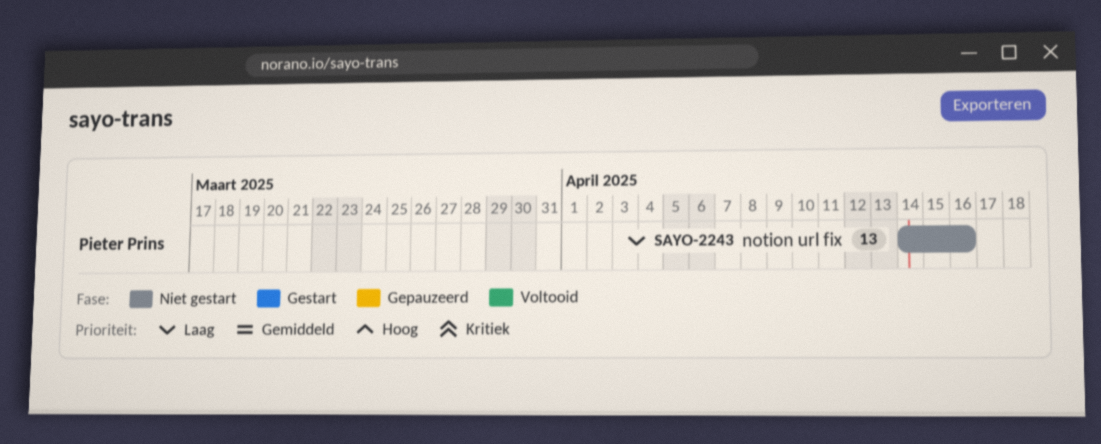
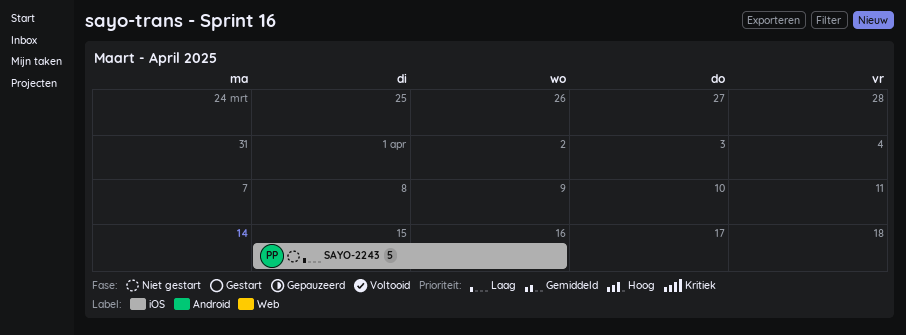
SAYO-2243, estimate: 13 -> 5
SAYO-2243, start: Apr 14 -> Apr 15

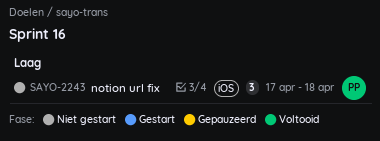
SAYO-2243, estimate: 5 -> 3
SAYO-2243, start: Apr 15 -> Apr 17
SAYO-2243, due: Apr 16 -> Apr 18

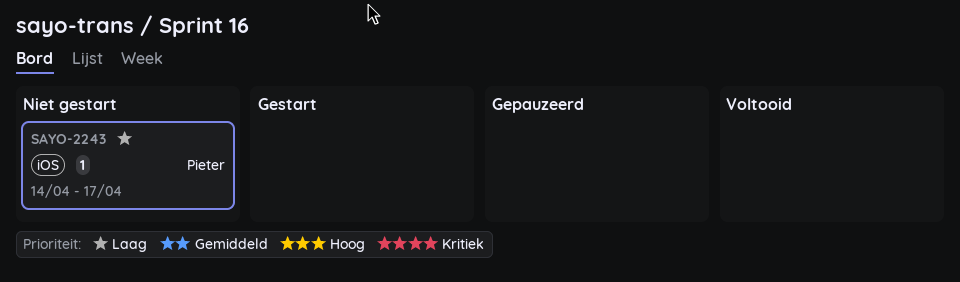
SAYO-2243, estimate: 3 -> 1
SAYO-2243, start: Apr 17 -> Apr 14
SAYO-2243, due: Apr 18 -> Apr 17

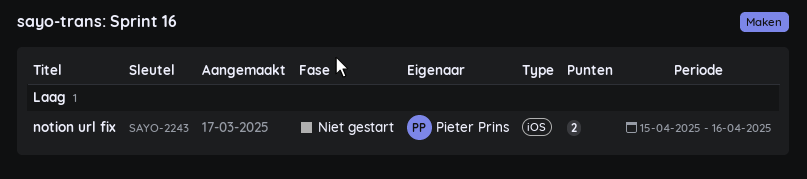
SAYO-2243, estimate: 1 -> 2
SAYO-2243, start: Apr 14 -> Apr 15
SAYO-2243, due: Apr 17 -> Apr 16

